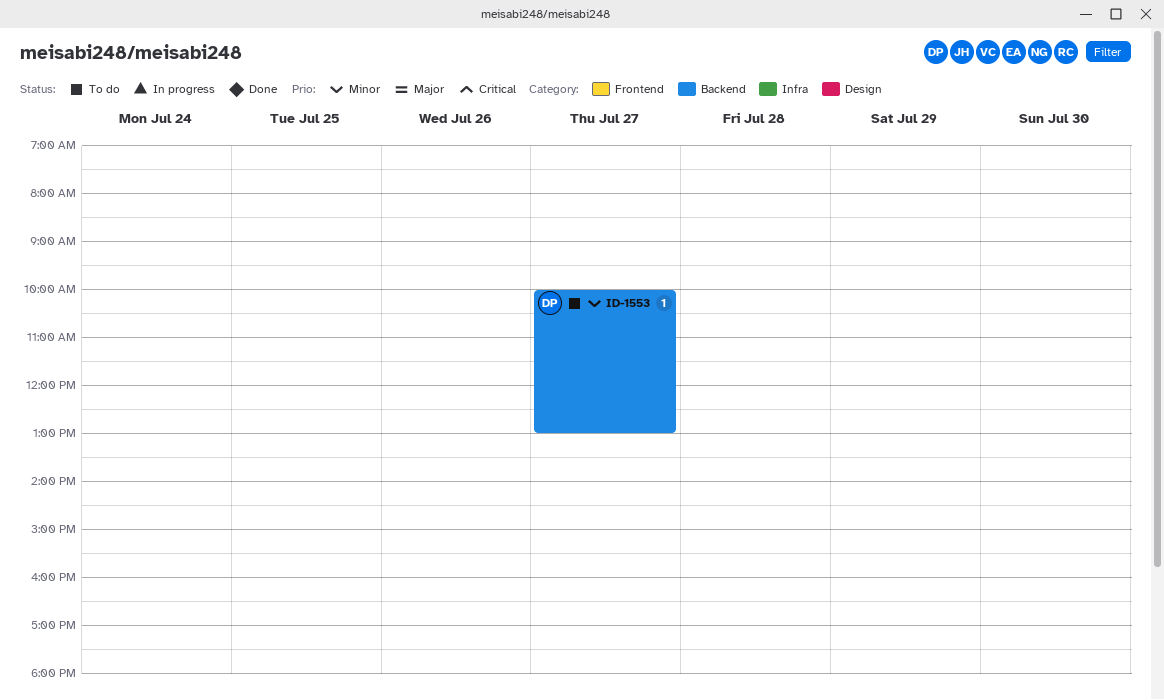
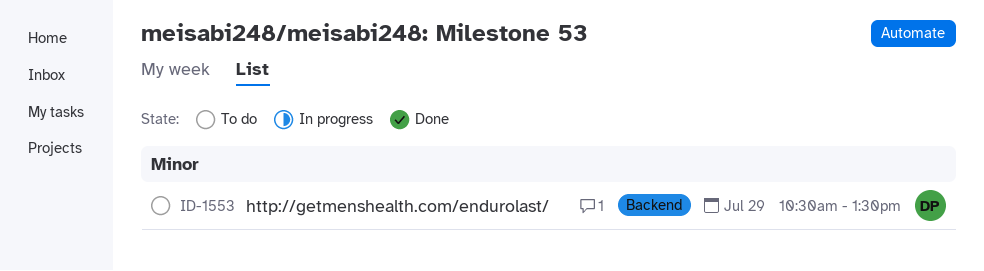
ID-1553, day: Jul 27 -> Jul 29
ID-1553, begins: 10:00 -> 10:30
ID-1553, ends: 13:00 -> 13:30

